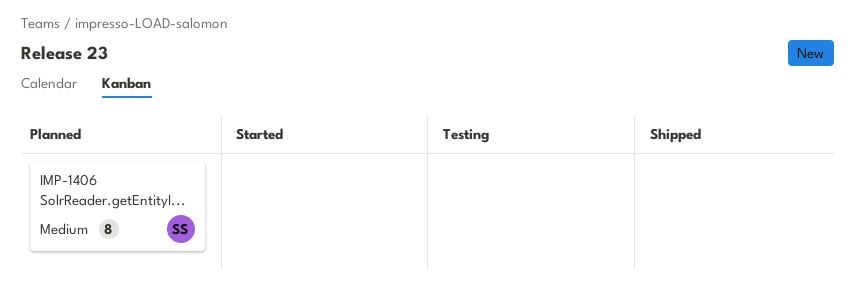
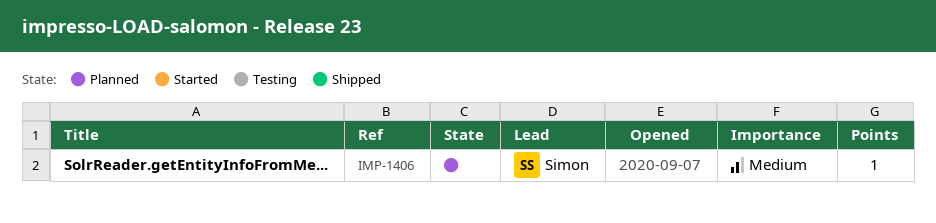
IMP-1406, estimate: 8 -> 1

